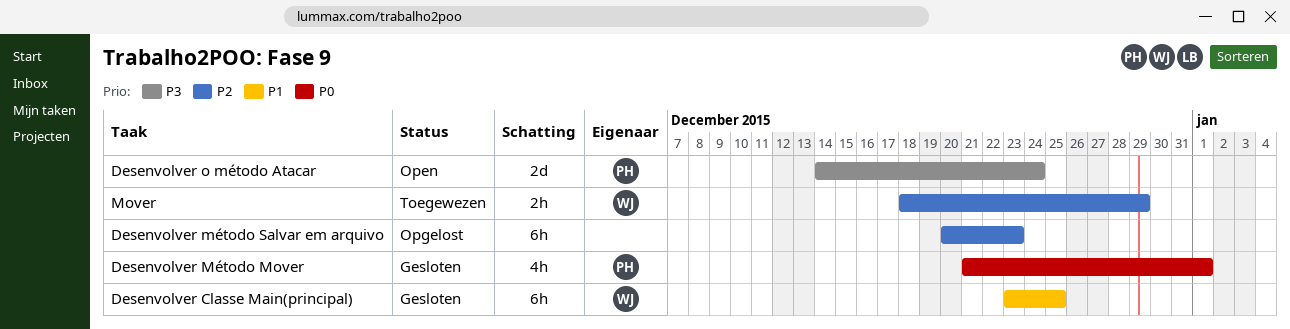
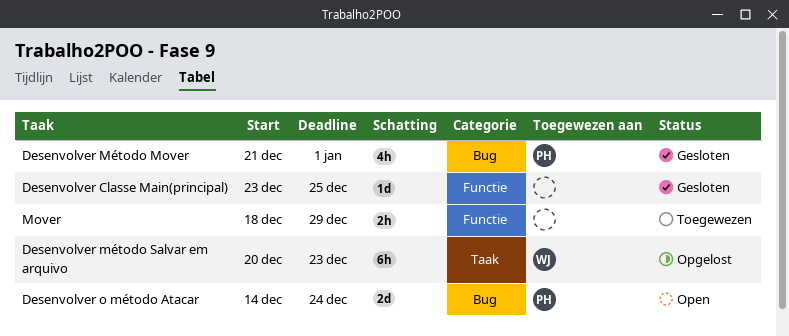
Desenvolver Classe Main(principal), owner: WJ -> none
Desenvolver Classe Main(principal), estimate: 6h -> 1d
Desenvolver método Salvar em arquivo, owner: none -> WJ
Mover, owner: WJ -> none

